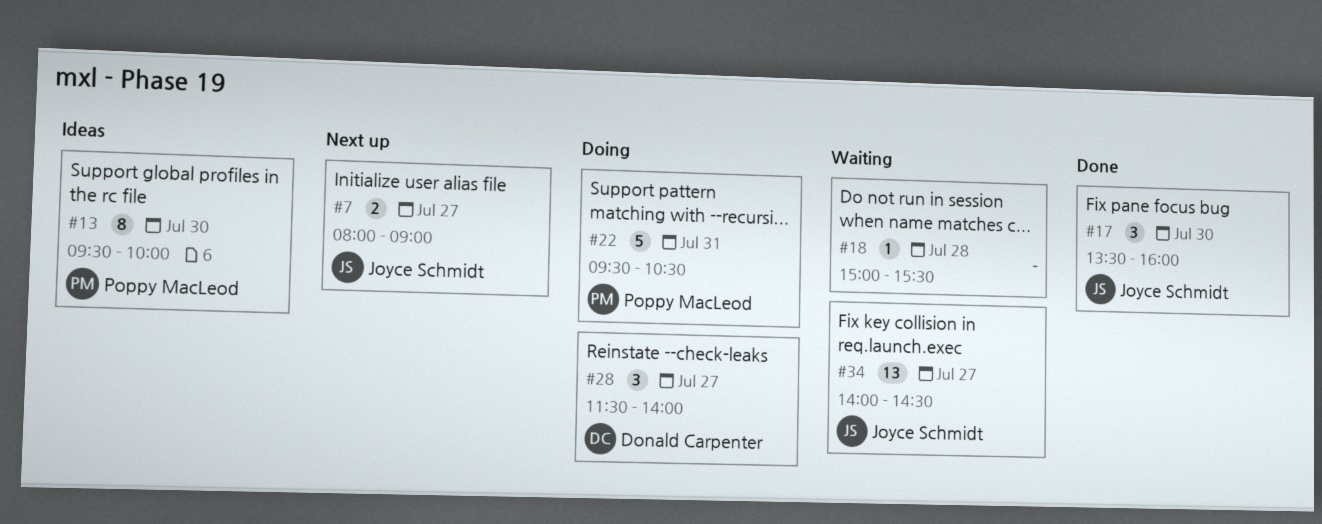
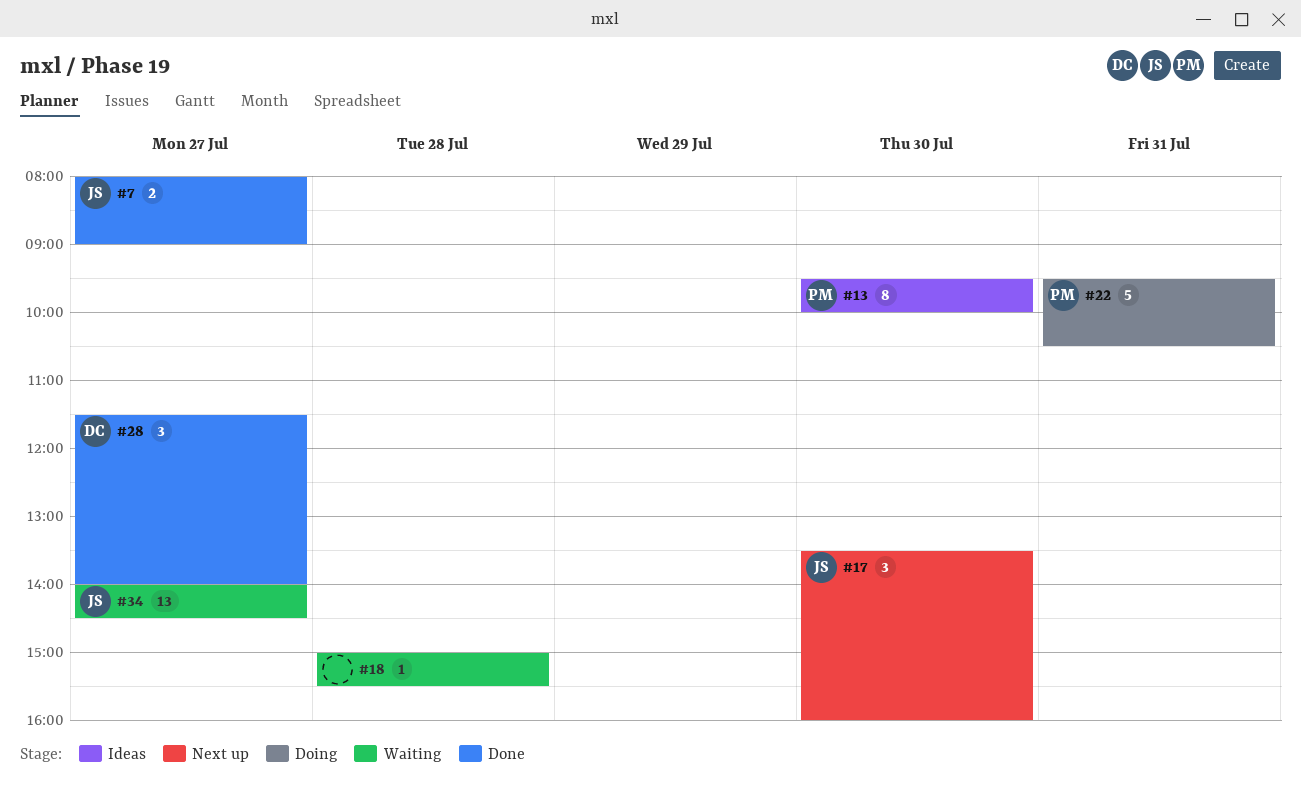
#7, status: Next up -> Done
#17, status: Done -> Next up
#28, status: Doing -> Done

